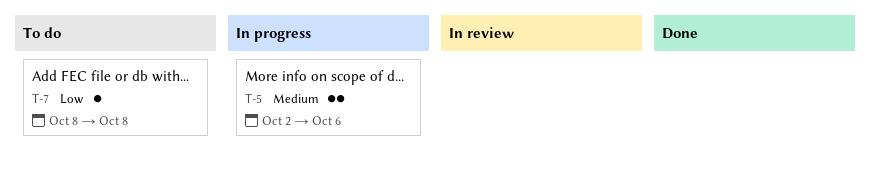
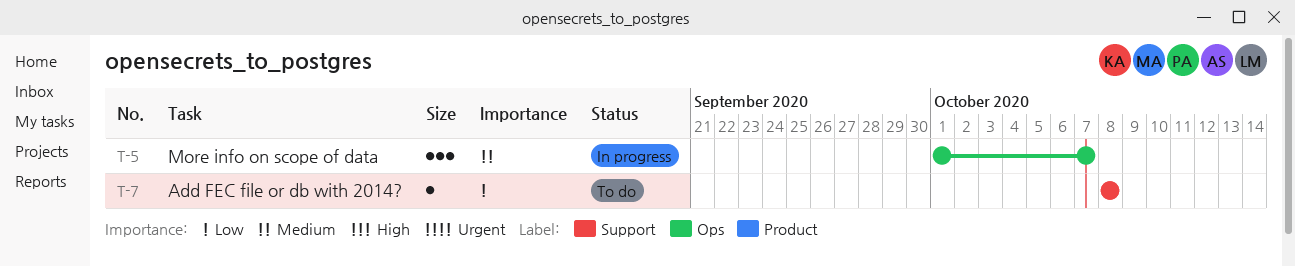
T-5, estimate: 2 -> 3
T-5, start: Oct 2 -> Oct 1
T-5, due: Oct 6 -> Oct 7

